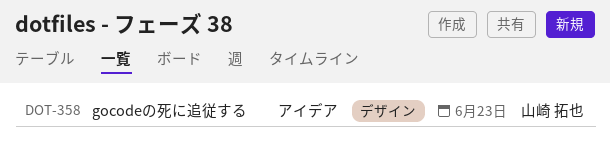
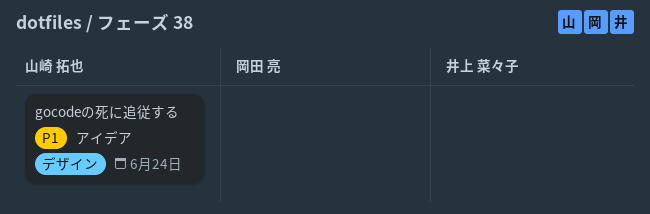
gocodeの死に追従する, due: Jun 23 -> Jun 24

